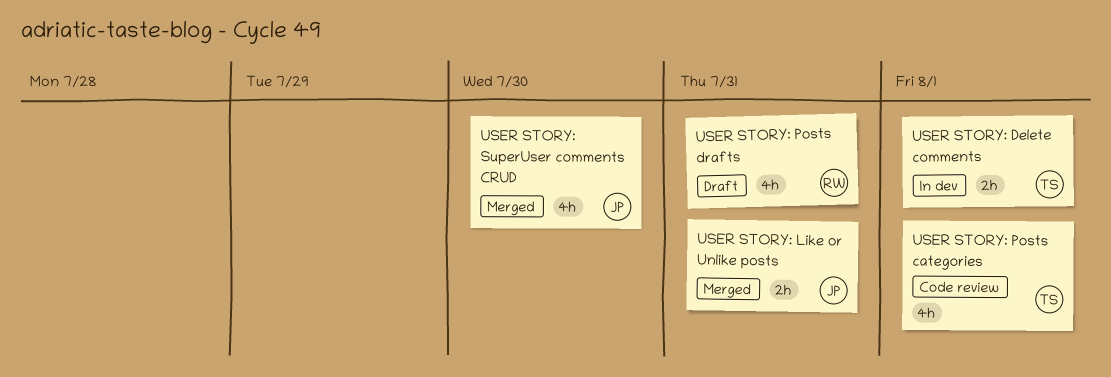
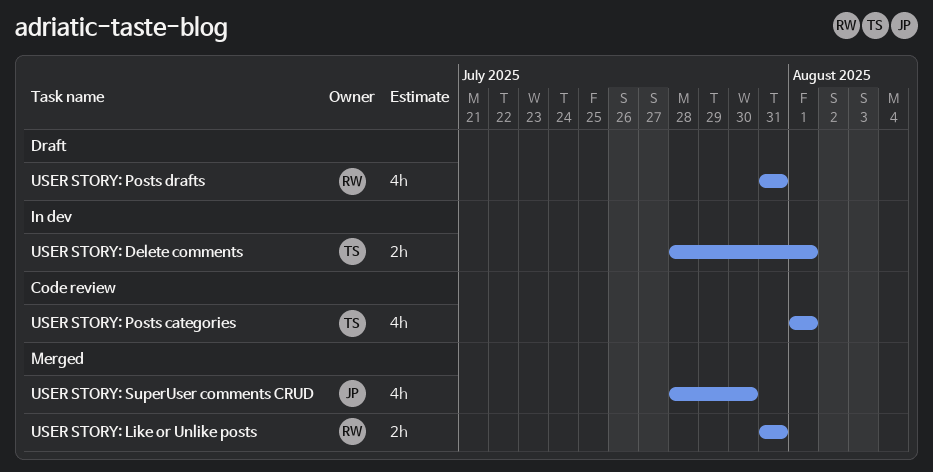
USER STORY: Like or Unlike posts, owner: JP -> RW

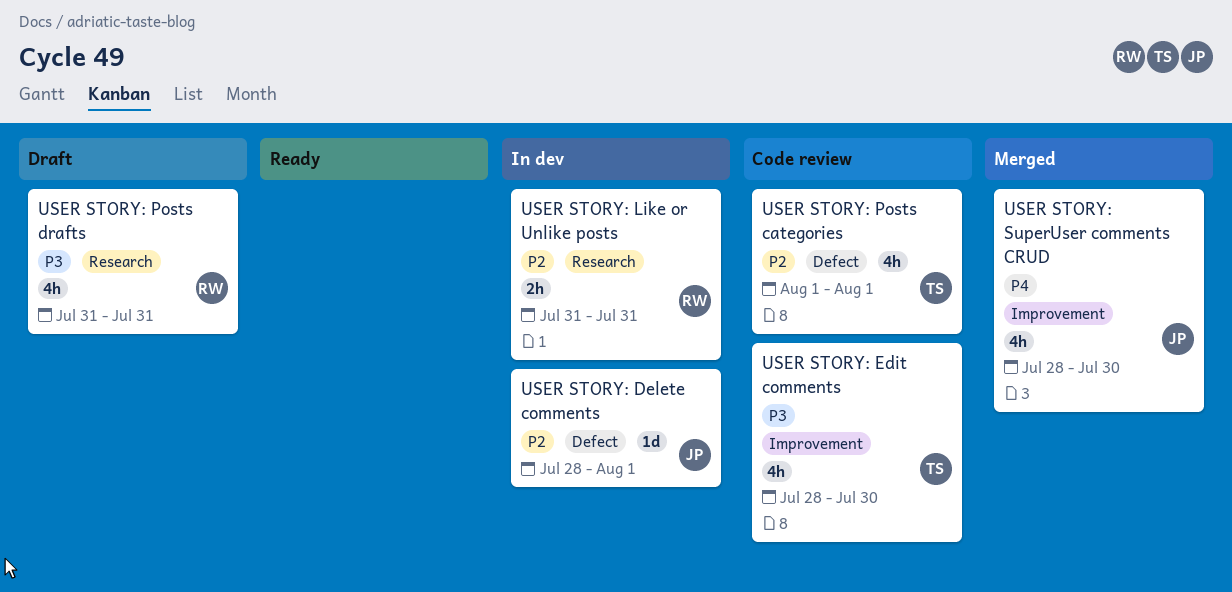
USER STORY: Delete comments, owner: TS -> JP
USER STORY: Delete comments, estimate: 2h -> 1d
USER STORY: Edit comments: none -> present
USER STORY: Like or Unlike posts, status: Merged -> In dev

